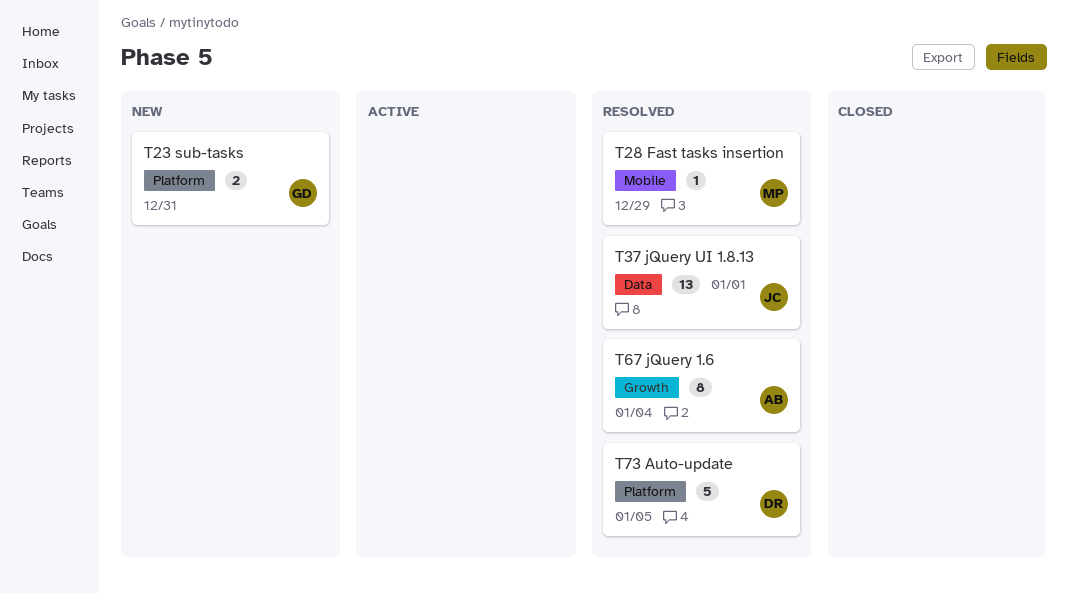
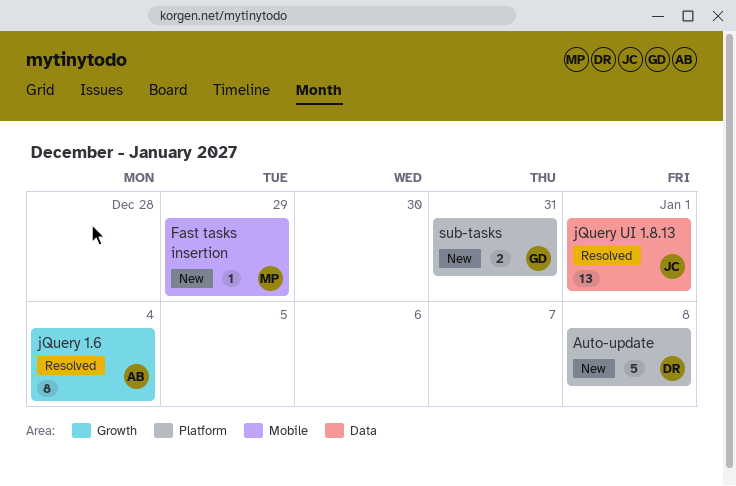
Auto-update, status: Resolved -> New
Auto-update, due: Jan 5 -> Jan 8
Fast tasks insertion, status: Resolved -> New

